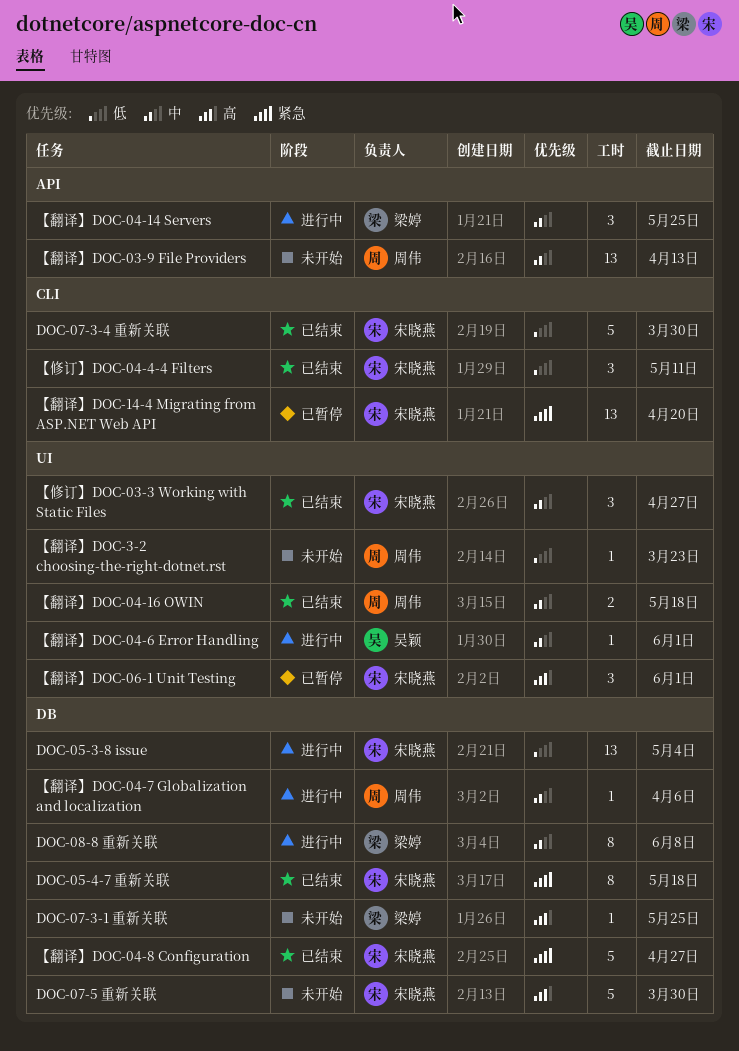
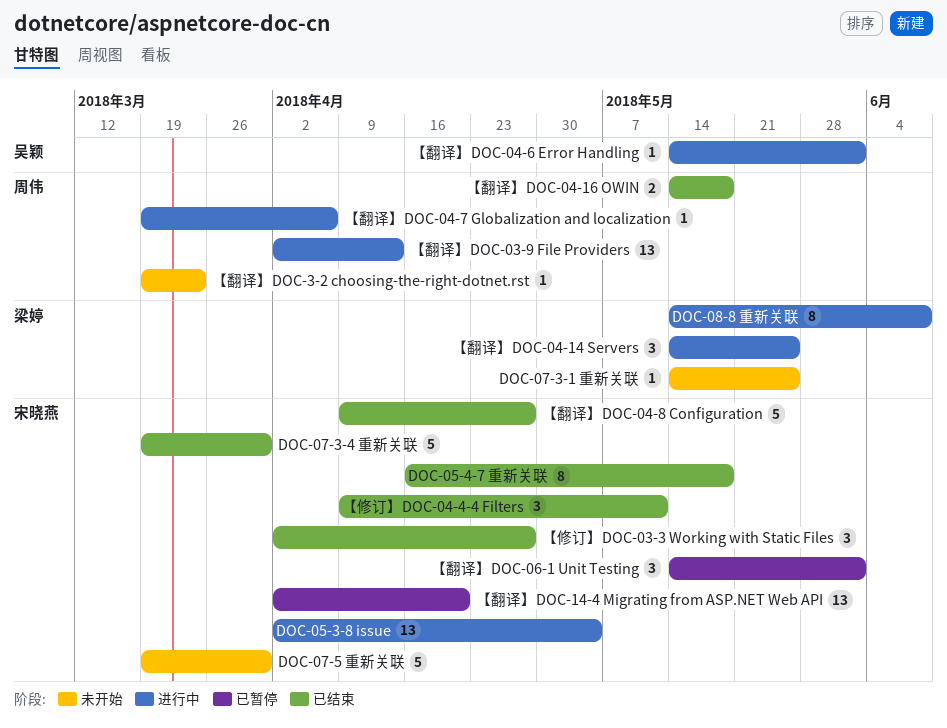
【翻译】DOC-03-9 File Providers, status: 未开始 -> 进行中

